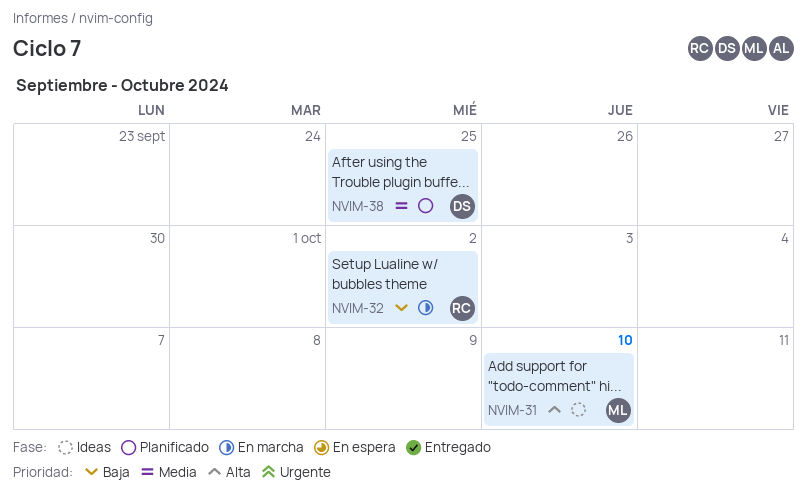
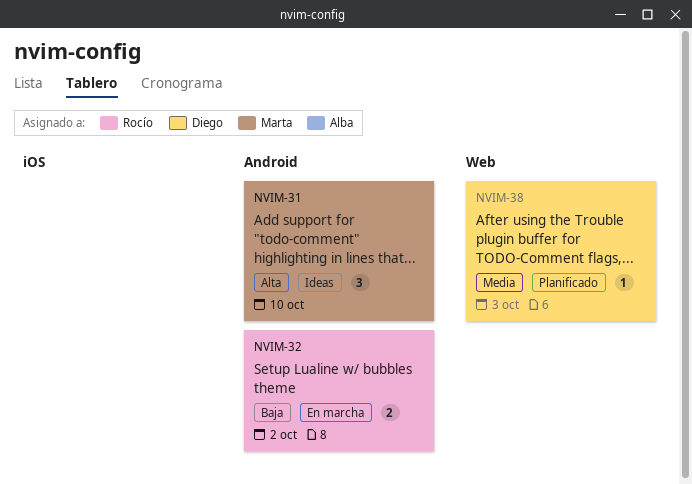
NVIM-38, due: Sep 25 -> Oct 3

